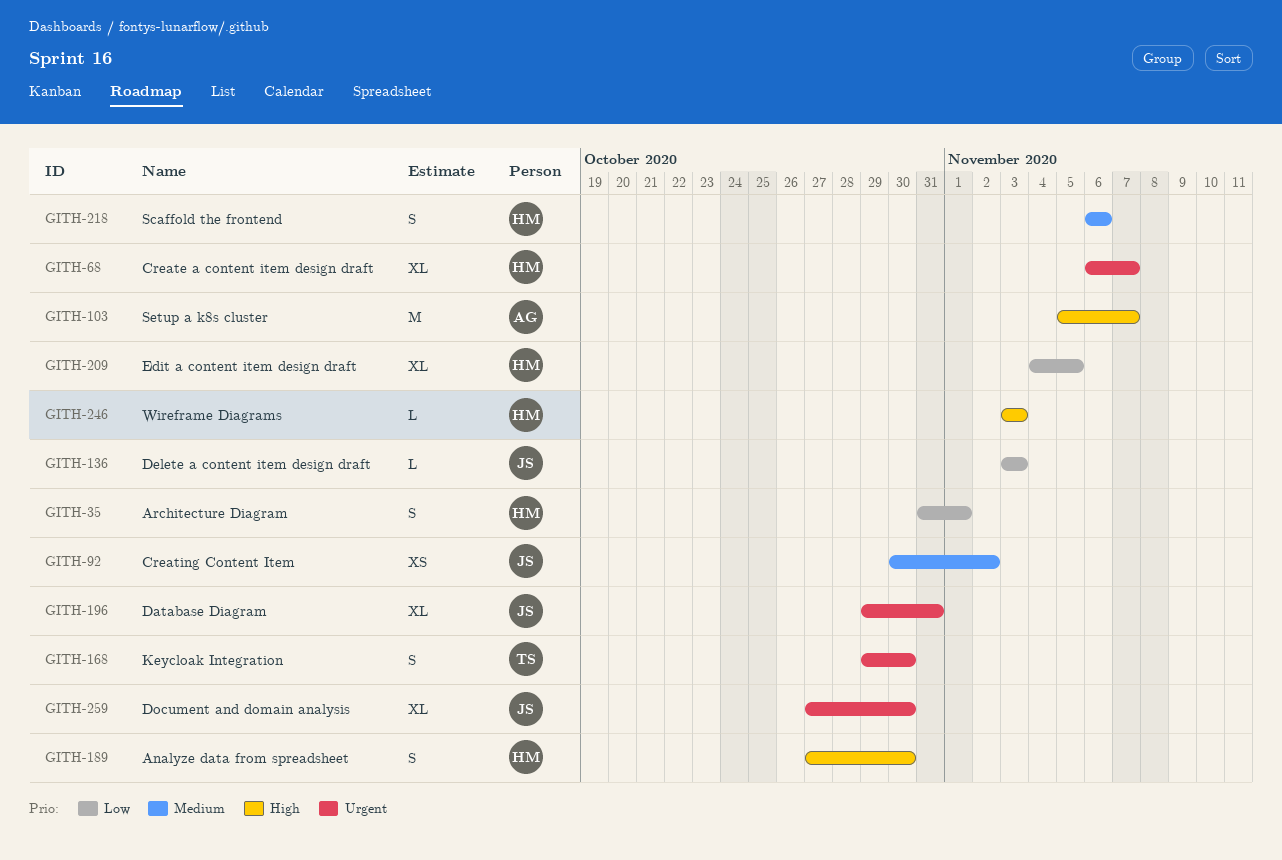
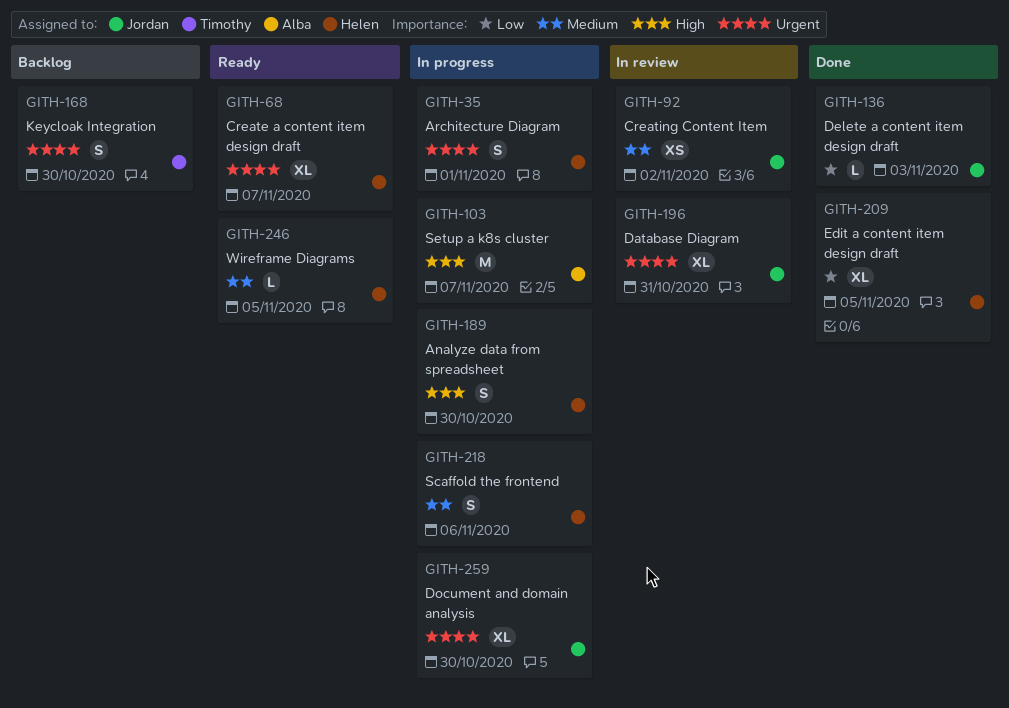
GITH-35, priority: Low -> Urgent
GITH-246, priority: High -> Medium
GITH-246, due: Nov 3 -> Nov 5

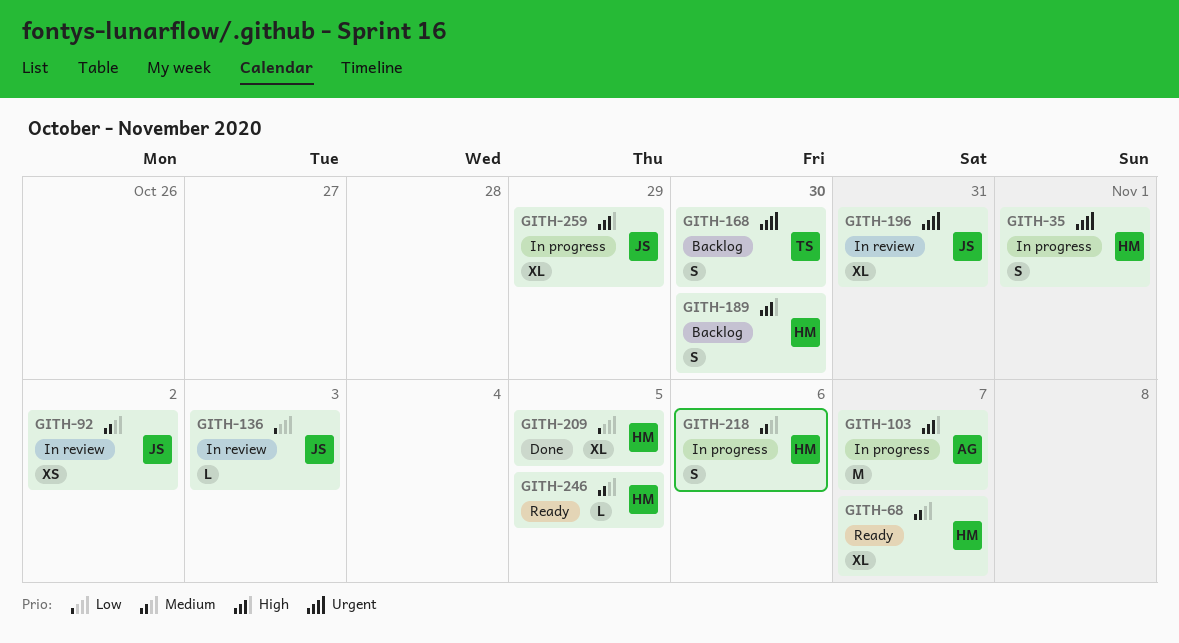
GITH-68, priority: Urgent -> Medium
GITH-136, status: Done -> In review
GITH-189, status: In progress -> Backlog
GITH-259, priority: Urgent -> High
GITH-259, due: Oct 30 -> Oct 29

